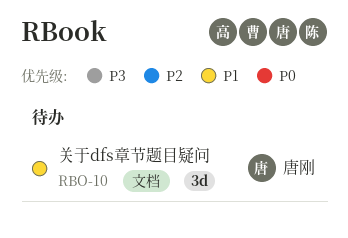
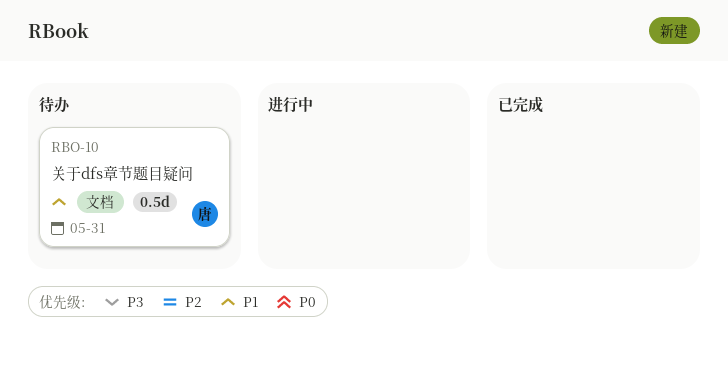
RBO-10, estimate: 3d -> 0.5d

